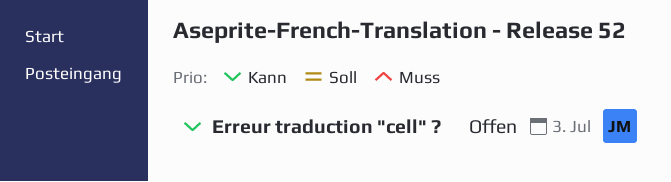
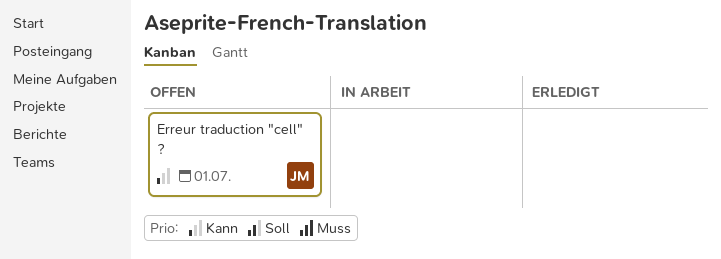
Erreur traduction "cell" ?, due: Jul 3 -> Jul 1

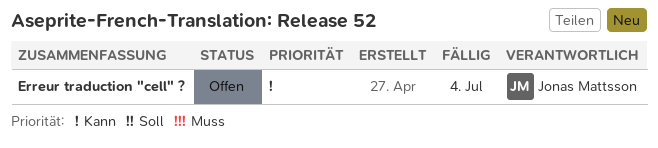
Erreur traduction "cell" ?, due: Jul 1 -> Jul 4

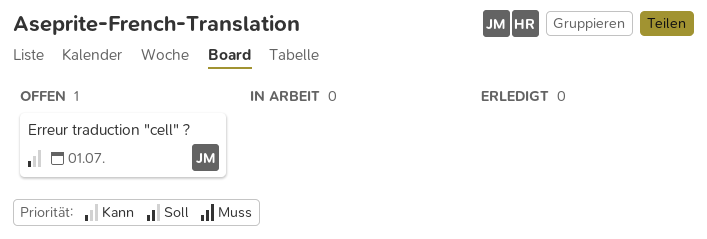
Erreur traduction "cell" ?, due: Jul 4 -> Jul 1

